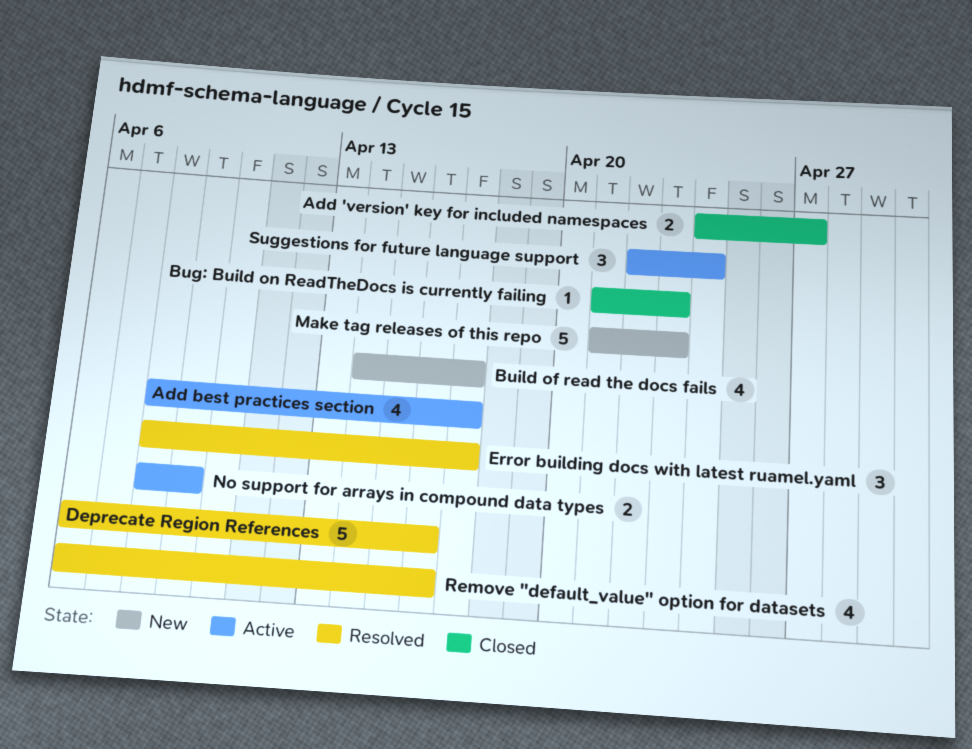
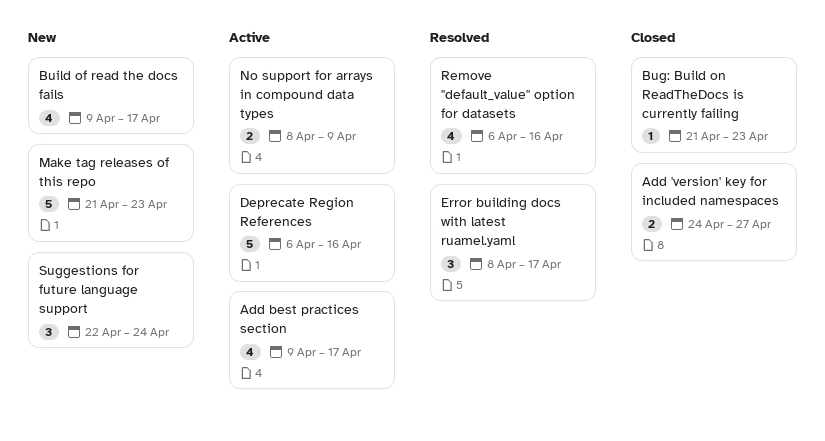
Add best practices section, start: Apr 8 -> Apr 9
Build of read the docs fails, start: Apr 14 -> Apr 9
Deprecate Region References, status: Resolved -> Active
Suggestions for future language support, status: Active -> New

